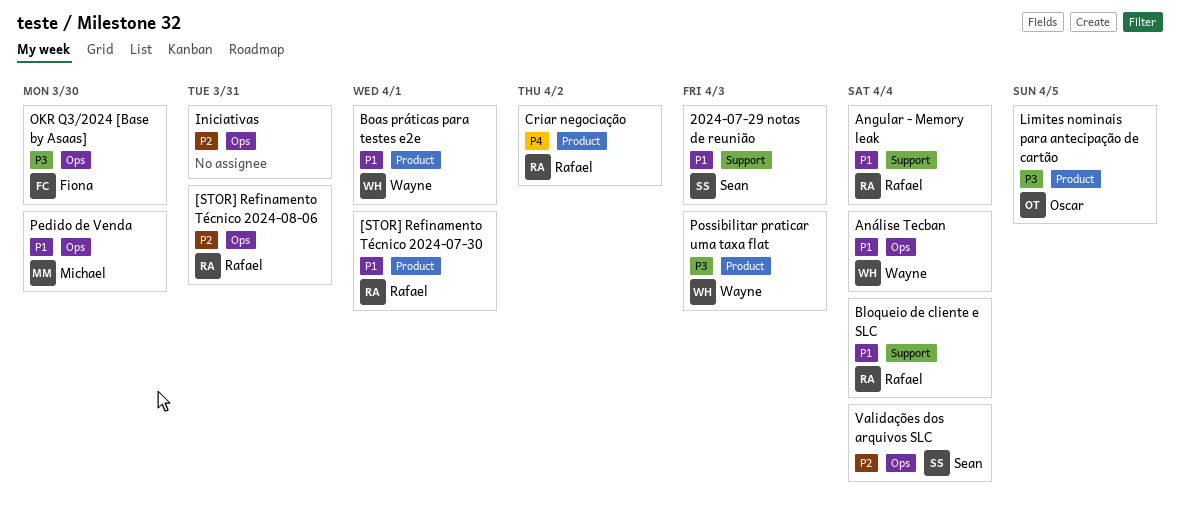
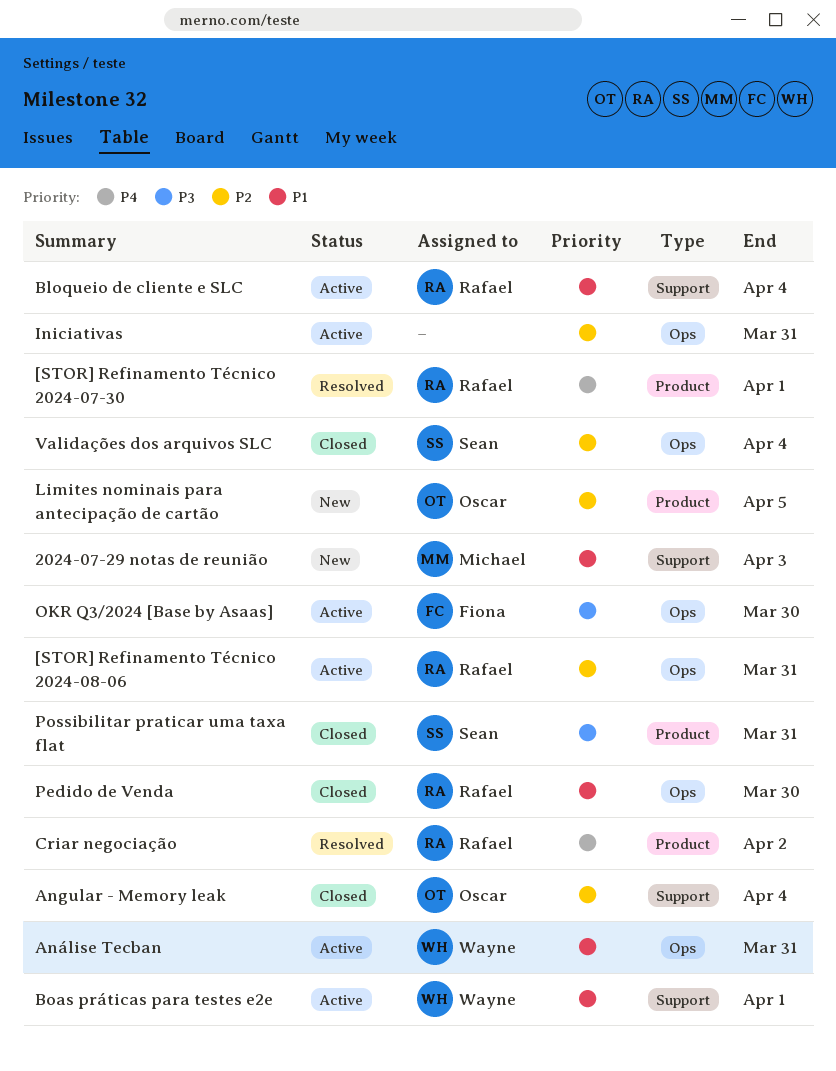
2024-07-29 notas de reunião, owner: Sean -> Michael
[STOR] Refinamento Técnico 2024-07-30, priority: P1 -> P4
Angular - Memory leak, owner: Rafael -> Oscar
Angular - Memory leak, priority: P1 -> P2
Análise Tecban, due: Apr 4 -> Mar 31
Boas práticas para testes e2e, label: Product -> Support
Limites nominais para antecipação de cartão, priority: P3 -> P2
Pedido de Venda, owner: Michael -> Rafael
Possibilitar praticar uma taxa flat, owner: Wayne -> Sean
Possibilitar praticar uma taxa flat, due: Apr 3 -> Mar 31

